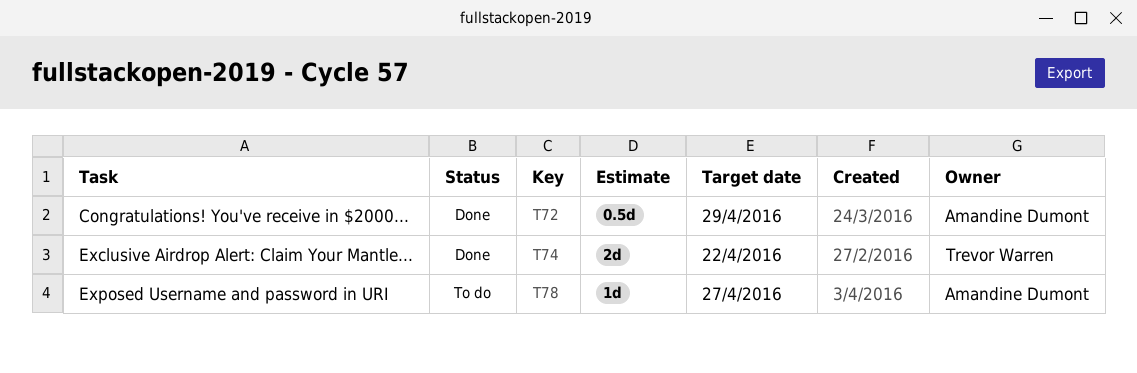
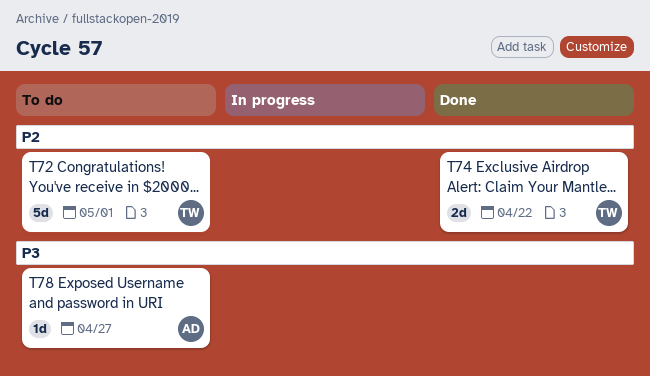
T72, status: Done -> To do
T72, owner: Amandine Dumont -> Trevor Warren
T72, estimate: 0.5d -> 5d
T72, due: Apr 29 -> May 1

